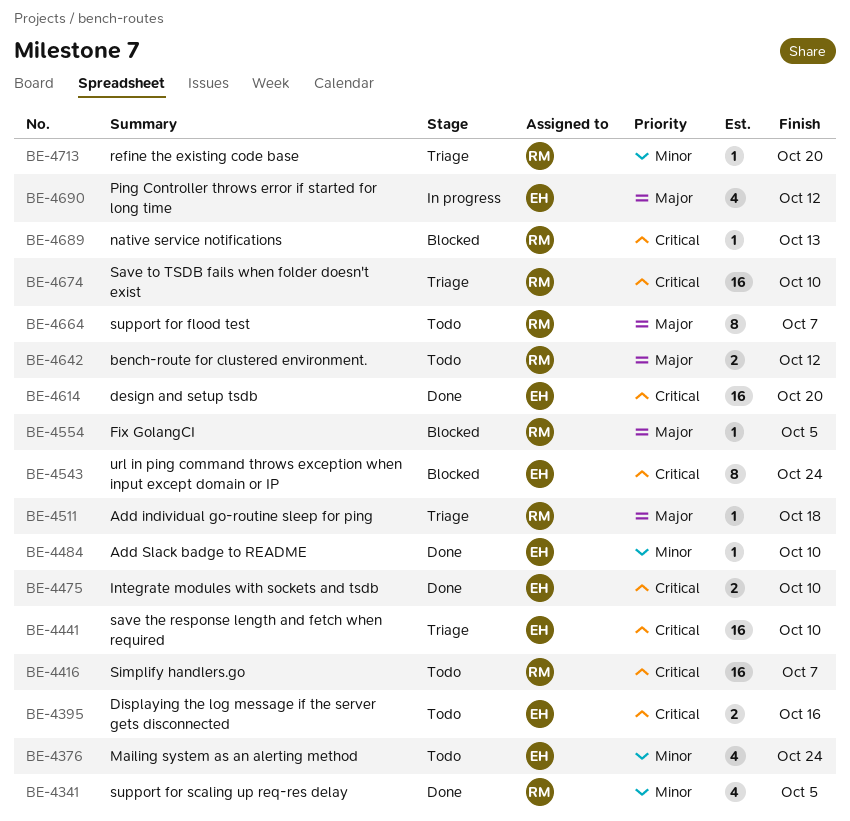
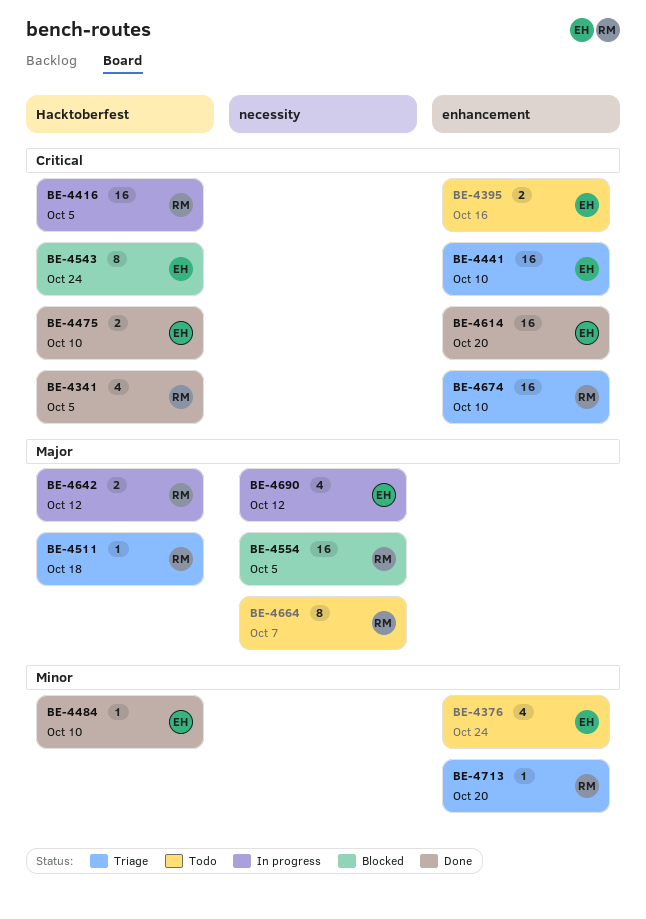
BE-4341, priority: Minor -> Critical
BE-4416, status: Todo -> In progress
BE-4416, due: Oct 7 -> Oct 5
BE-4554, estimate: 1 -> 16
BE-4642, status: Todo -> In progress
BE-4689: present -> none

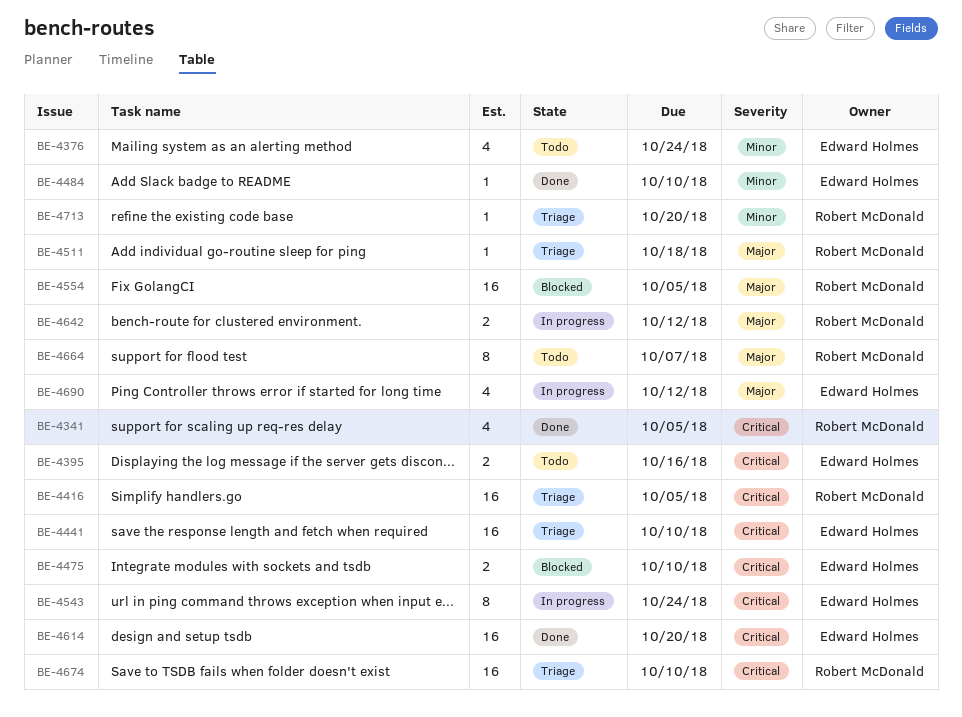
BE-4416, status: In progress -> Triage
BE-4475, status: Done -> Blocked
BE-4543, status: Blocked -> In progress

